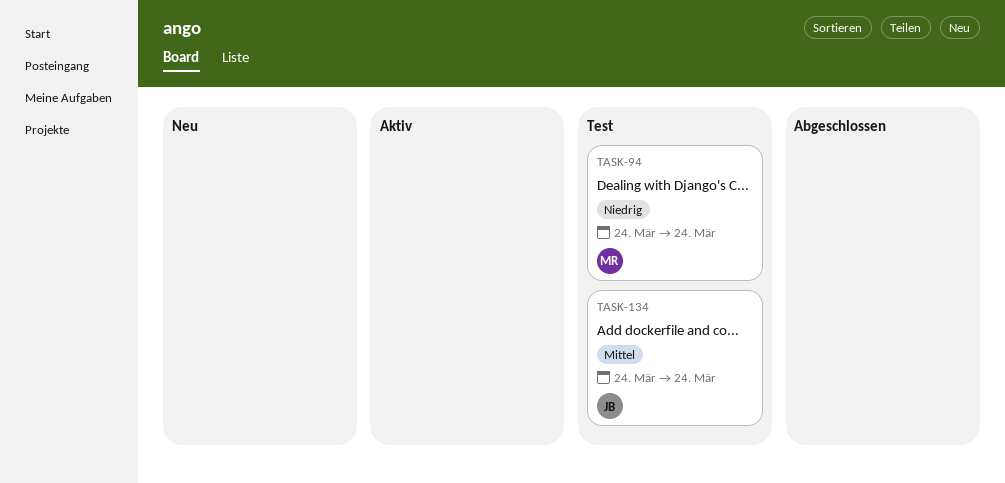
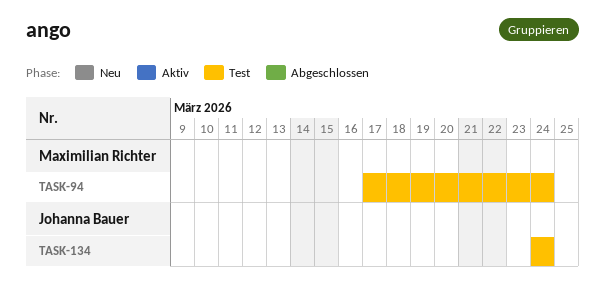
TASK-94, start: Mar 24 -> Mar 17

